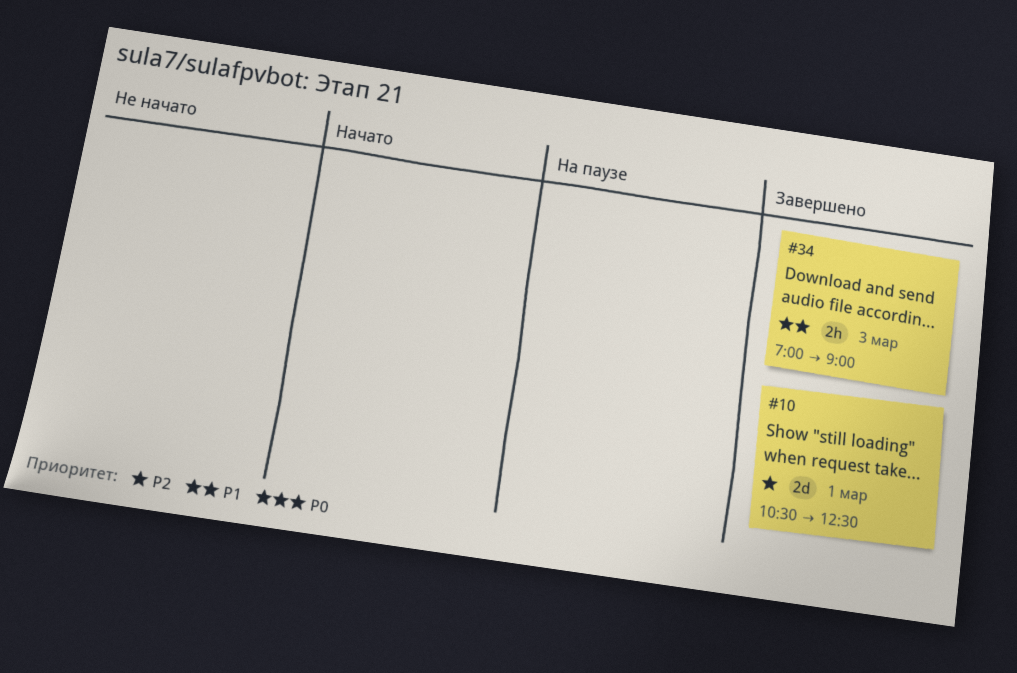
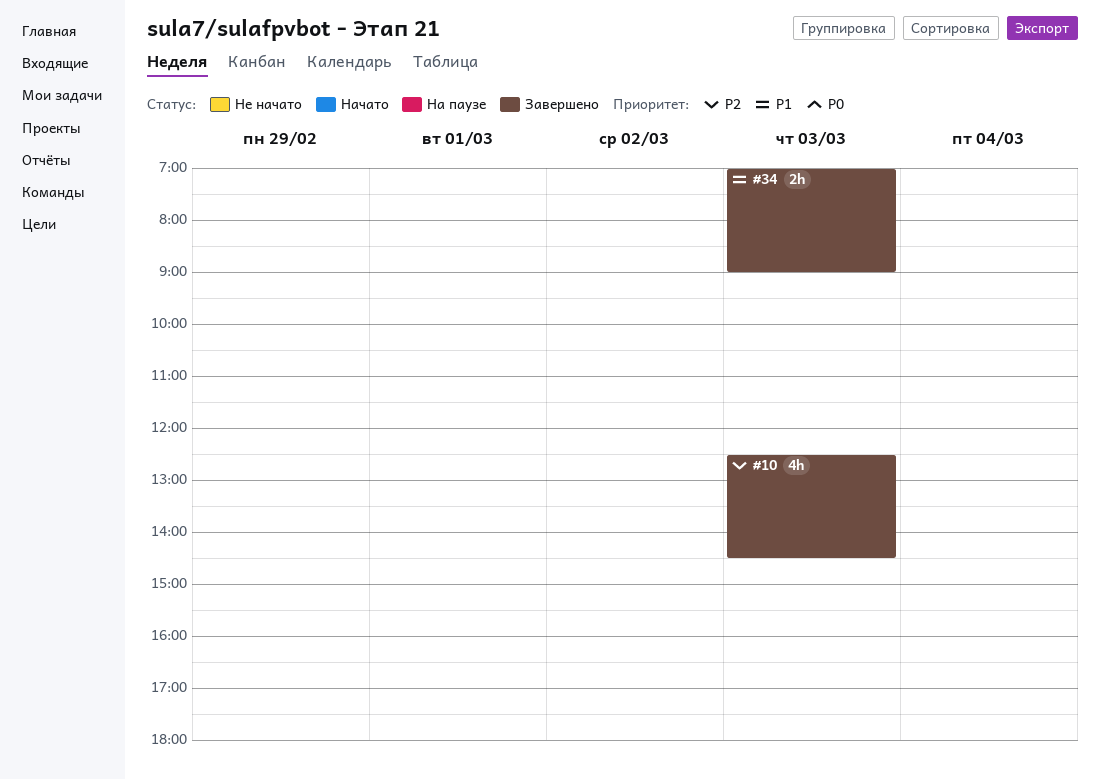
#10, estimate: 2d -> 4h
#10, day: Mar 1 -> Mar 3
#10, begins: 10:30 -> 12:30
#10, ends: 12:30 -> 14:30

